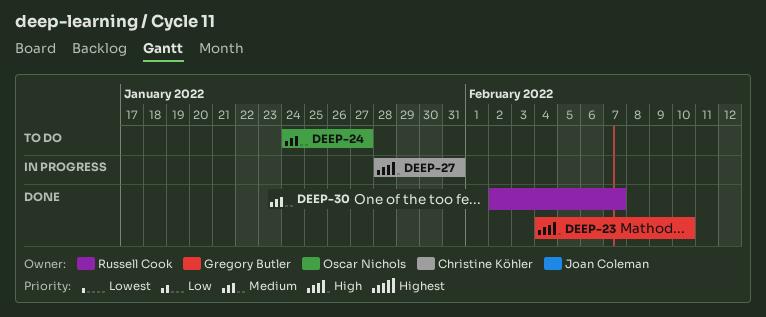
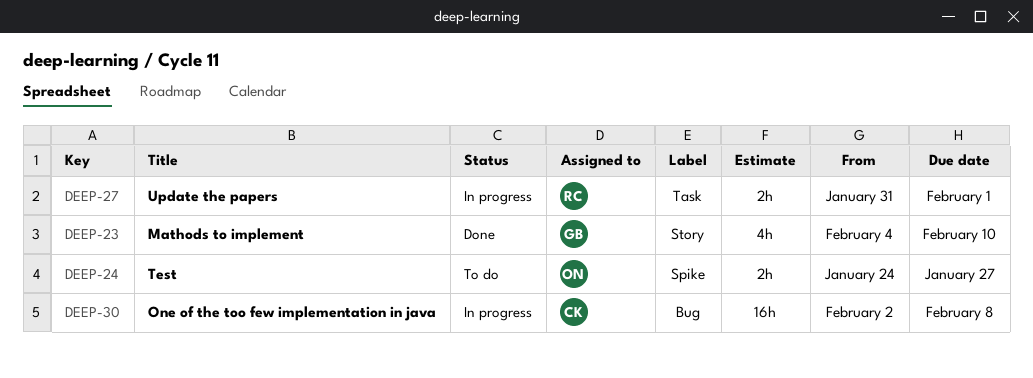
DEEP-27, owner: Christine Köhler -> Russell Cook
DEEP-27, start: Jan 28 -> Jan 31
DEEP-27, due: Jan 31 -> Feb 1
DEEP-30, status: Done -> In progress
DEEP-30, owner: Russell Cook -> Christine Köhler
DEEP-30, due: Feb 7 -> Feb 8

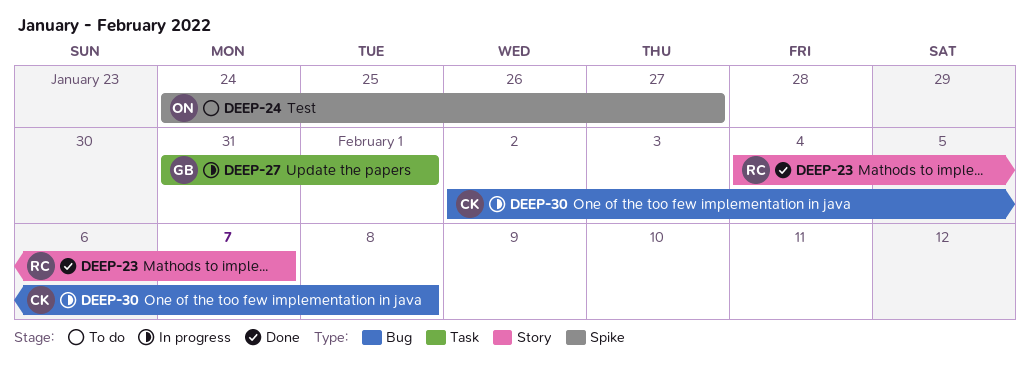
DEEP-23, owner: GB -> RC
DEEP-23, due: Feb 10 -> Feb 7
DEEP-27, owner: RC -> GB

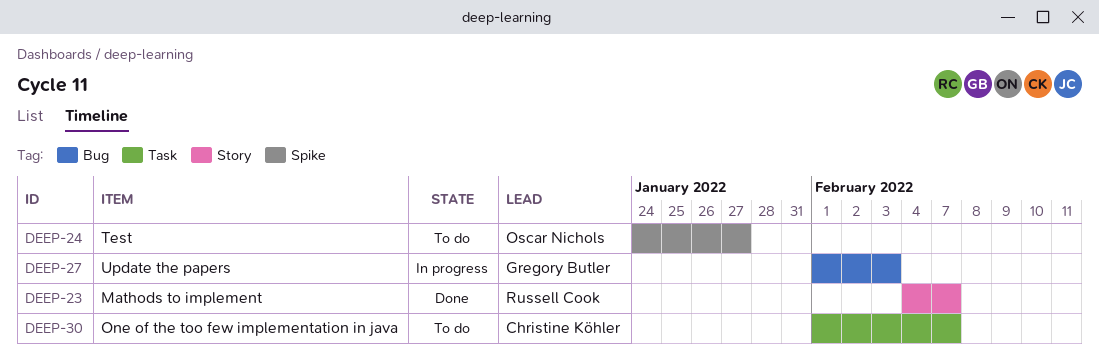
DEEP-27, label: Task -> Bug
DEEP-27, start: Jan 31 -> Feb 1
DEEP-27, due: Feb 1 -> Feb 3
DEEP-30, status: In progress -> To do
DEEP-30, label: Bug -> Task
DEEP-30, start: Feb 2 -> Feb 1
DEEP-30, due: Feb 8 -> Feb 7

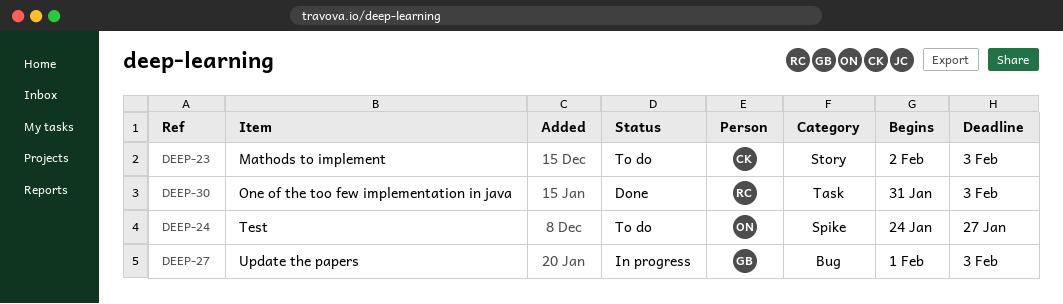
DEEP-23, status: Done -> To do
DEEP-23, owner: Russell Cook -> Christine Köhler
DEEP-23, start: Feb 4 -> Feb 2
DEEP-23, due: Feb 7 -> Feb 3
DEEP-30, status: To do -> Done
DEEP-30, owner: Christine Köhler -> Russell Cook
DEEP-30, start: Feb 1 -> Jan 31
DEEP-30, due: Feb 7 -> Feb 3

